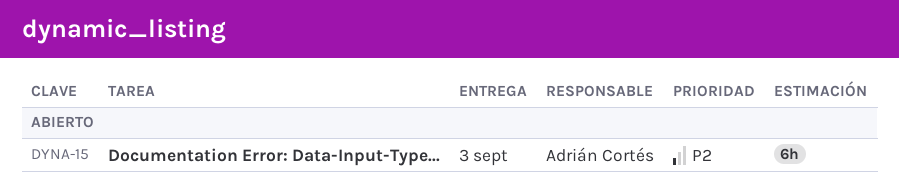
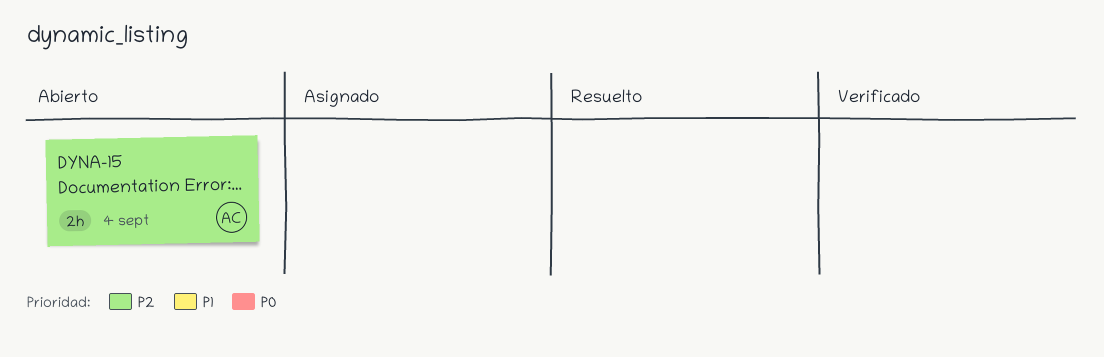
DYNA-15, estimate: 6h -> 2h
DYNA-15, due: Sep 3 -> Sep 4

